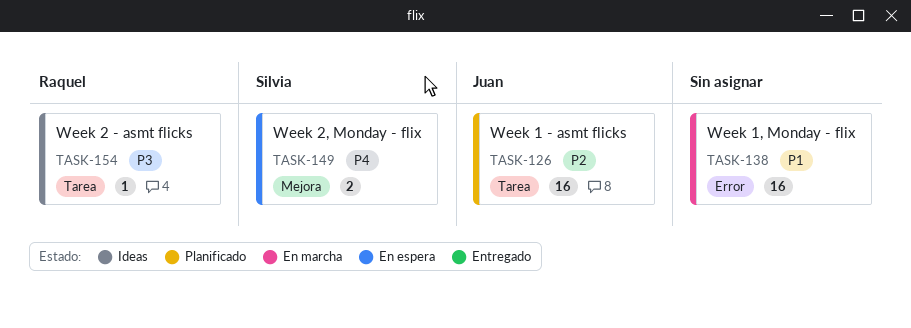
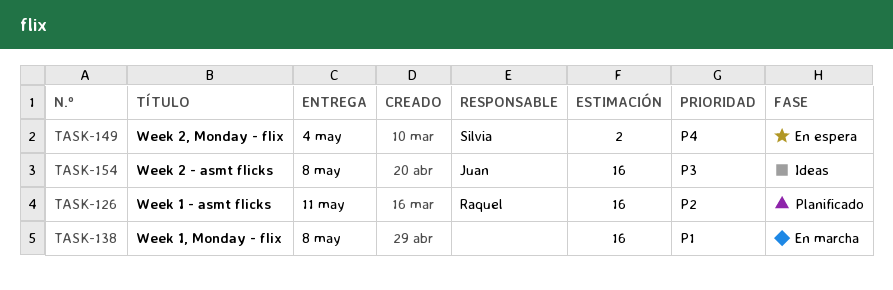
TASK-126, owner: Juan -> Raquel
TASK-154, owner: Raquel -> Juan
TASK-154, estimate: 1 -> 16

